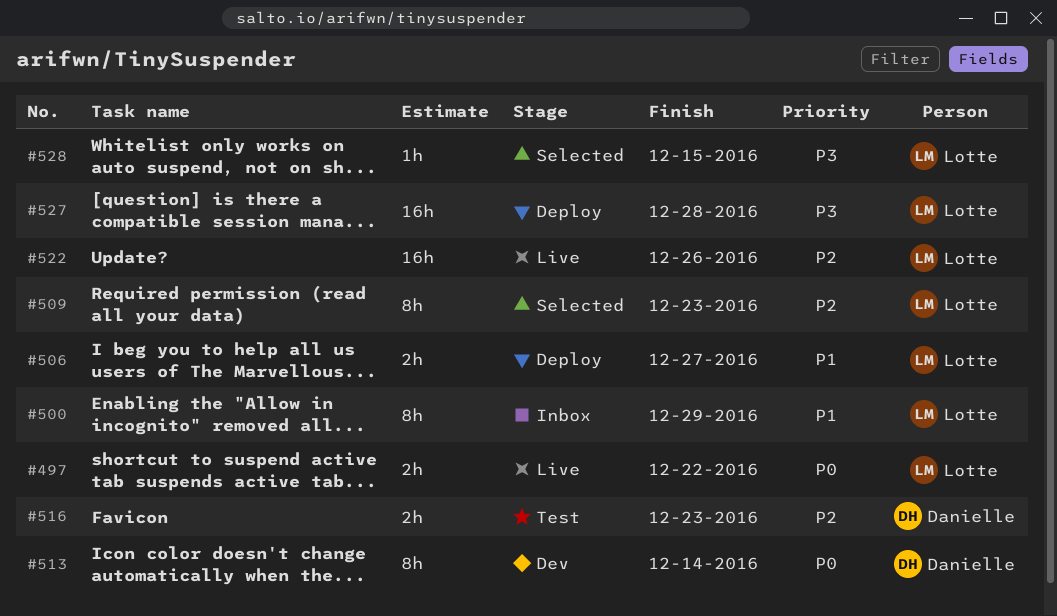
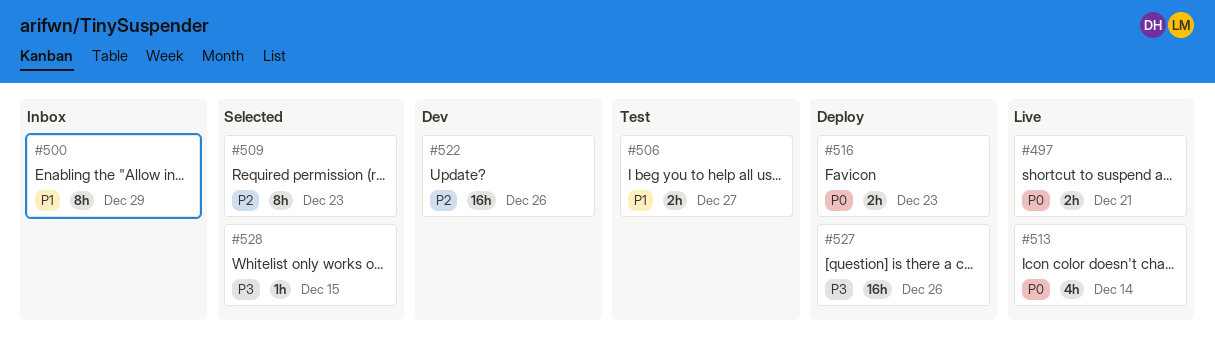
#497, due: Dec 22 -> Dec 21
#506, status: Deploy -> Test
#513, status: Dev -> Live
#513, estimate: 8h -> 4h
#516, status: Test -> Deploy
#516, priority: P2 -> P0
#522, status: Live -> Dev
#527, due: Dec 28 -> Dec 26

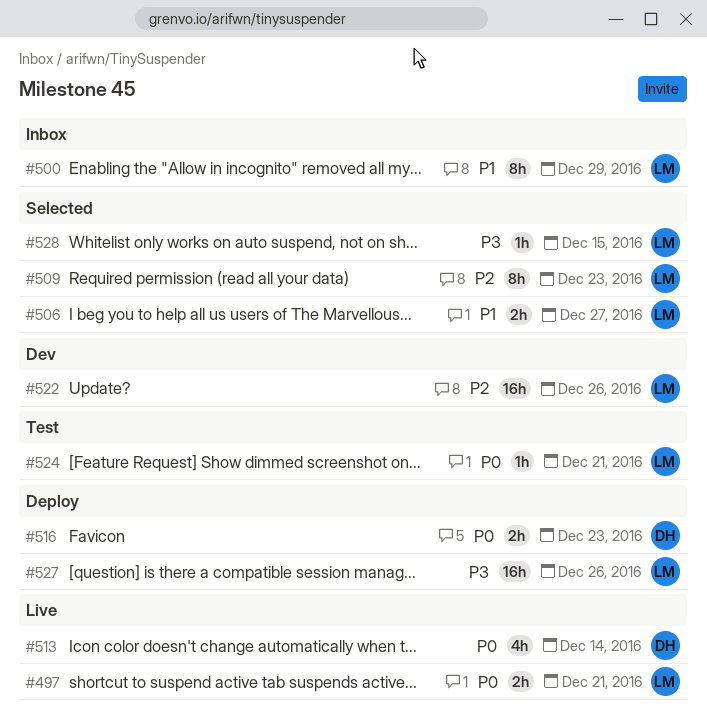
#506, status: Test -> Selected
#524: none -> present

